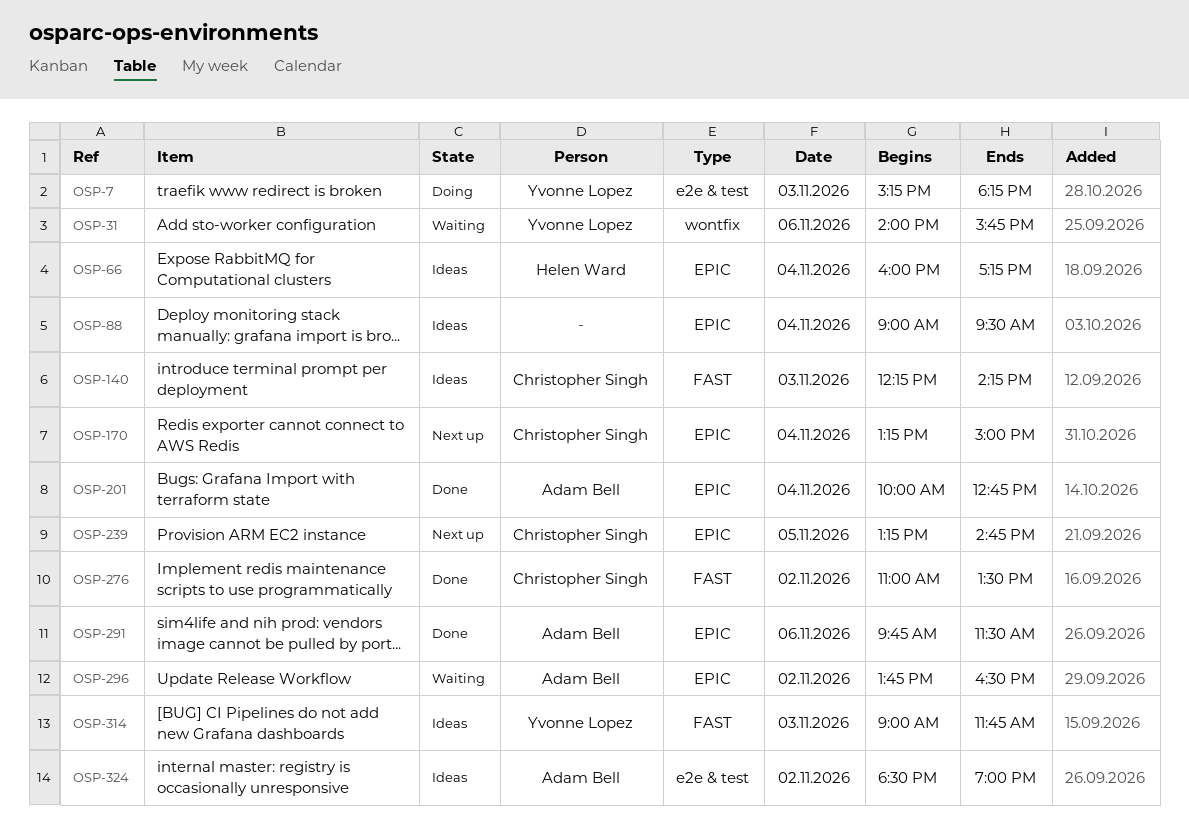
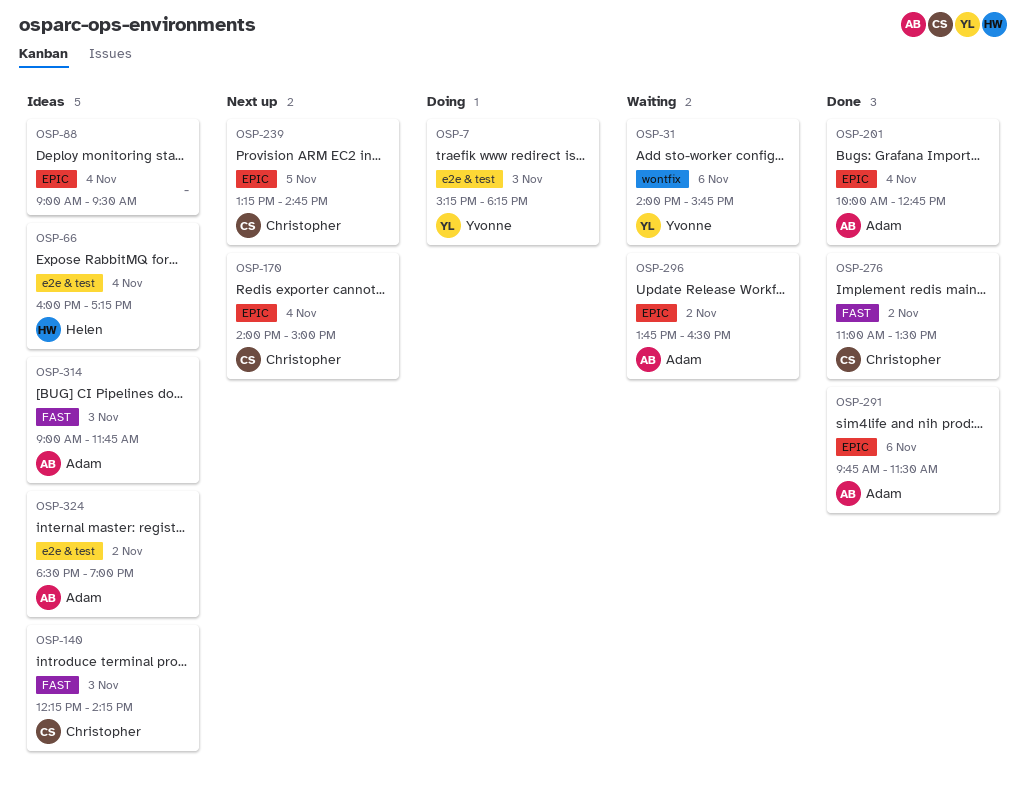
OSP-66, label: EPIC -> e2e & test
OSP-170, begins: 13:15 -> 14:00
OSP-314, owner: Yvonne Lopez -> Adam Bell

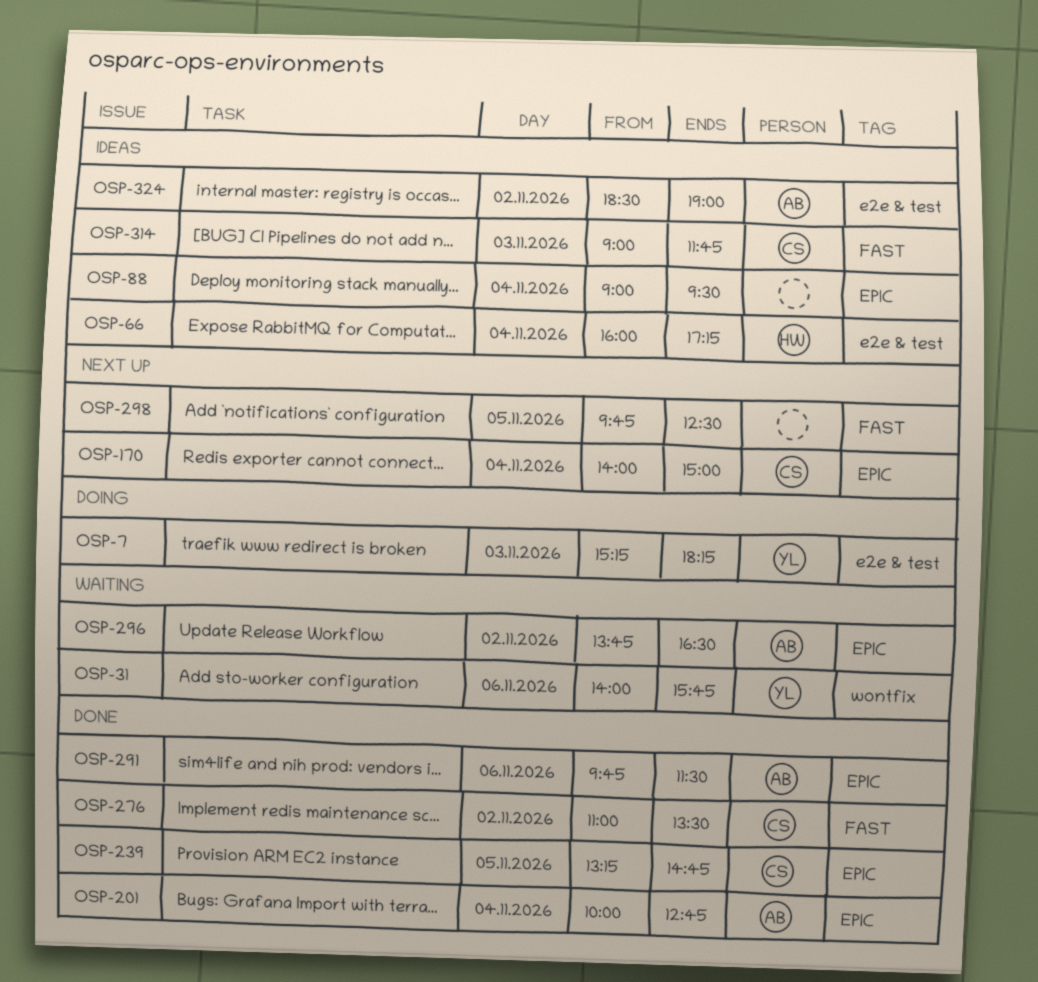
OSP-140: present -> none
OSP-239, status: Next up -> Done
OSP-298: none -> present
OSP-314, owner: Adam -> Christopher

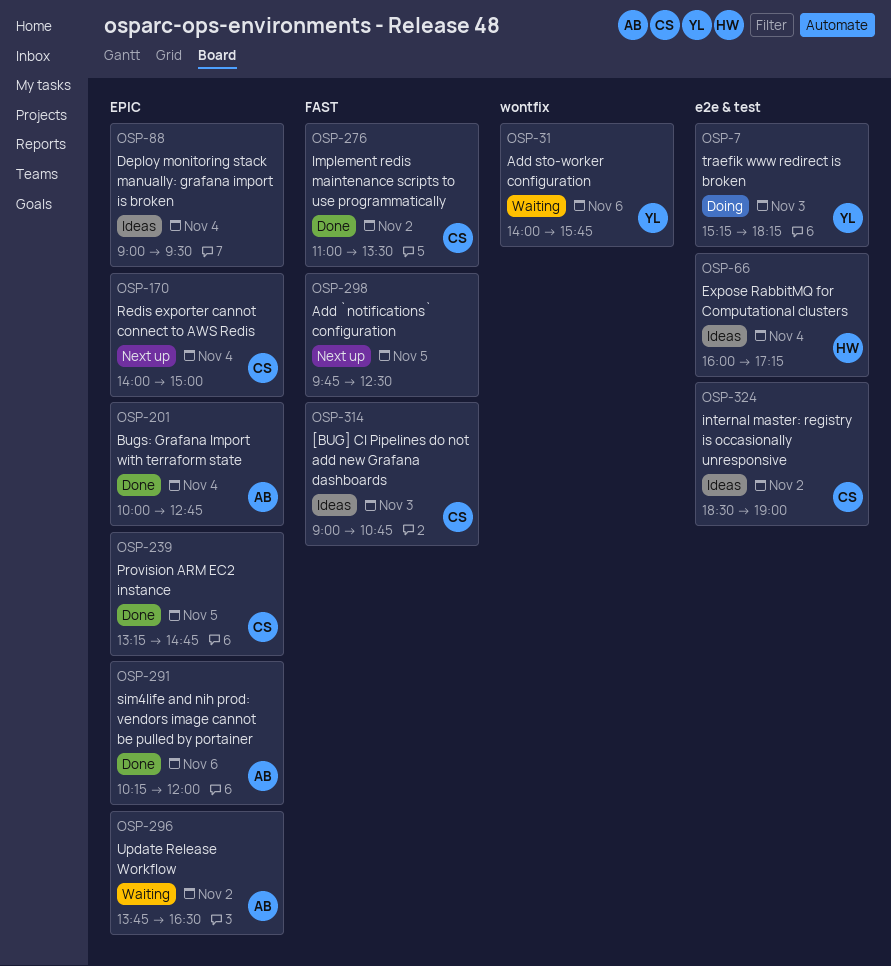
OSP-291, begins: 09:45 -> 10:15
OSP-291, ends: 11:30 -> 12:00
OSP-314, ends: 11:45 -> 10:45
OSP-324, owner: AB -> CS

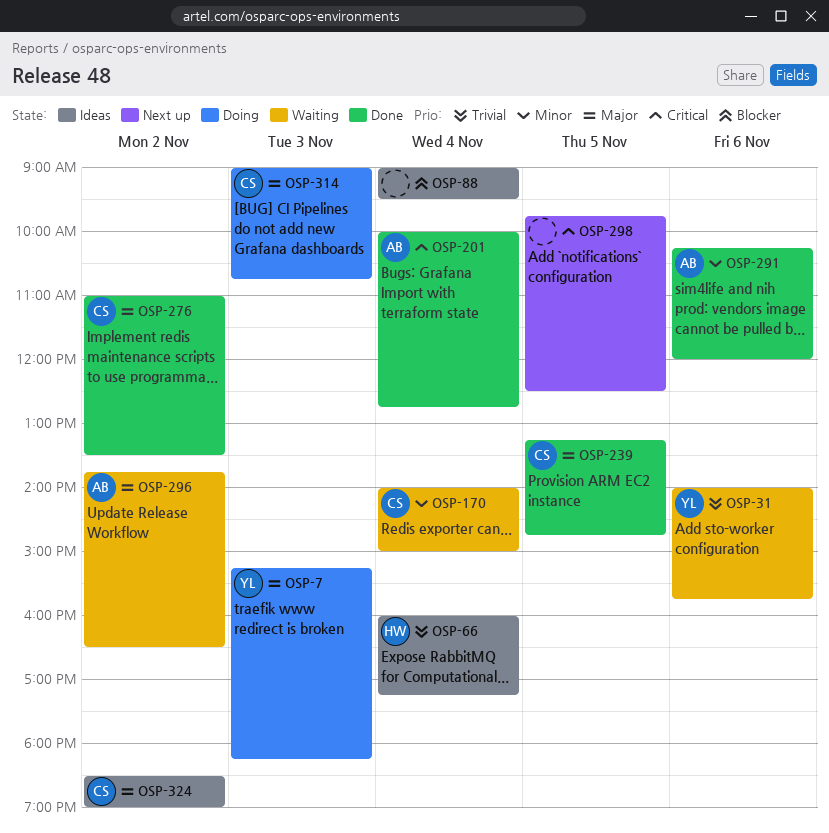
OSP-170, status: Next up -> Waiting
OSP-314, status: Ideas -> Doing

